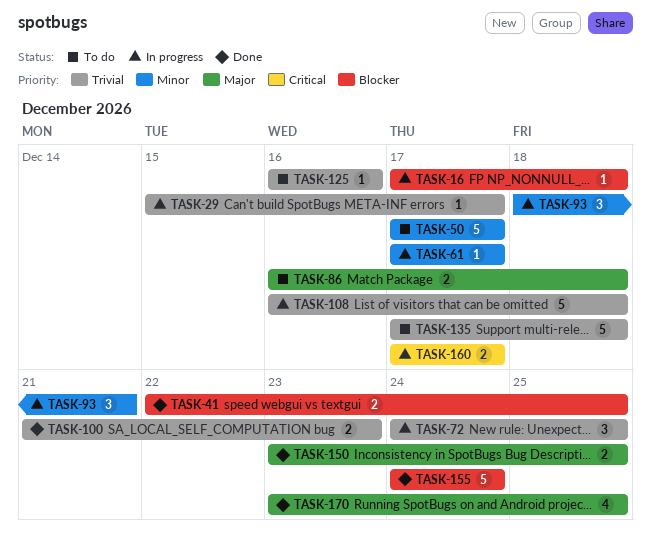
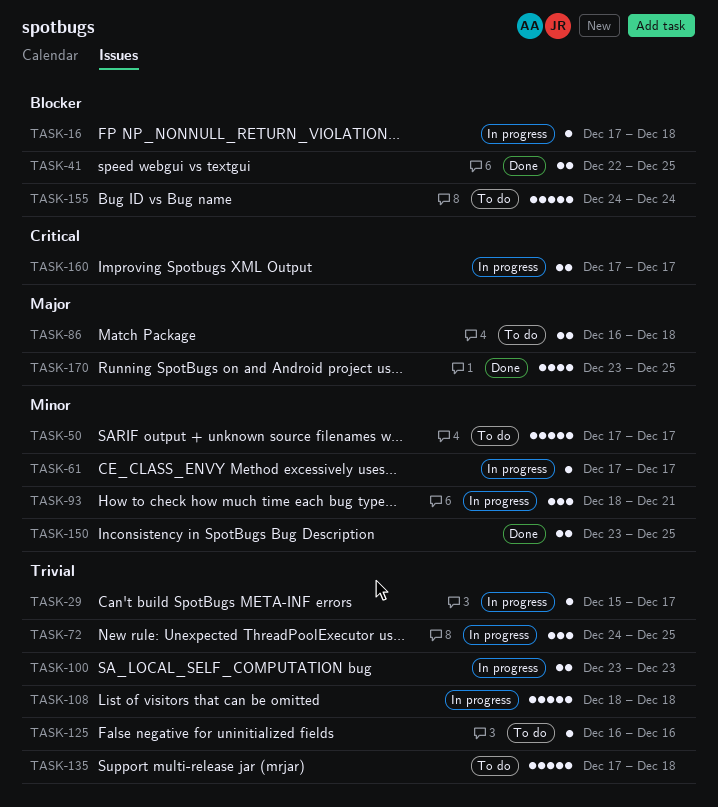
TASK-100, status: Done -> In progress
TASK-100, start: Dec 21 -> Dec 23
TASK-108, start: Dec 16 -> Dec 18
TASK-150, priority: Major -> Minor
TASK-155, status: Done -> To do

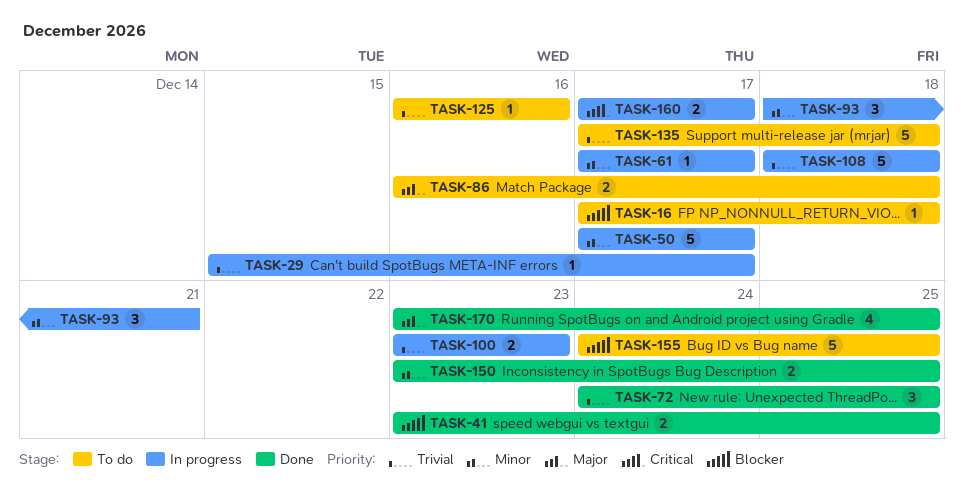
TASK-16, status: In progress -> To do
TASK-41, start: Dec 22 -> Dec 23
TASK-50, status: To do -> In progress
TASK-72, status: In progress -> Done
TASK-155, due: Dec 24 -> Dec 25

